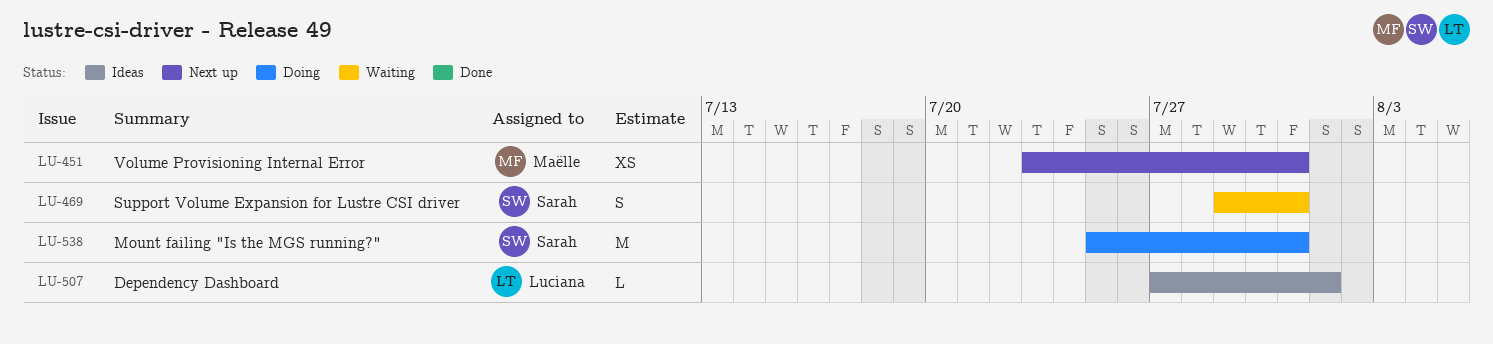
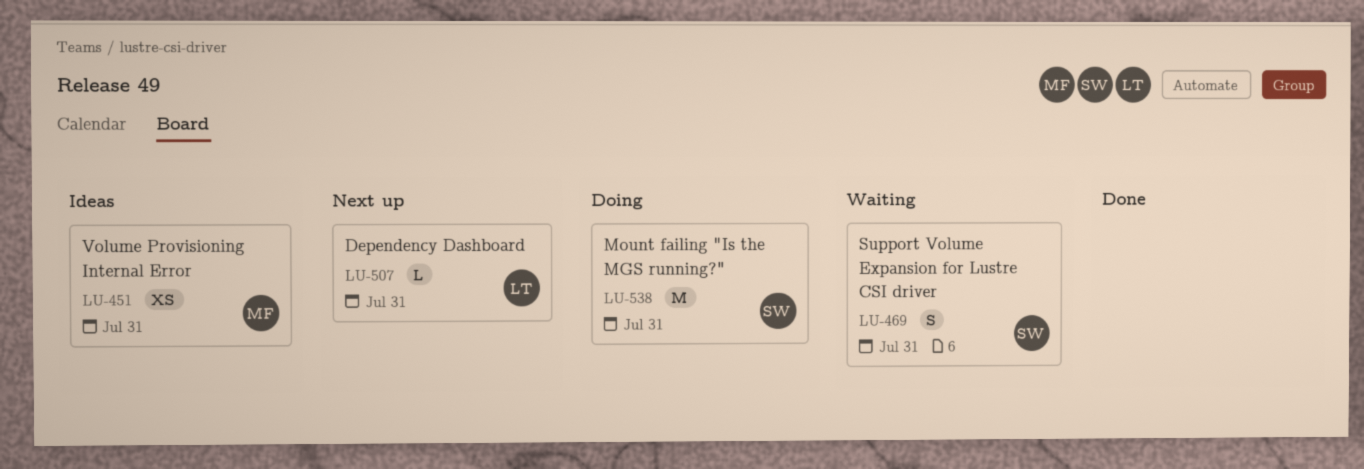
LU-451, status: Next up -> Ideas
LU-507, status: Ideas -> Next up
LU-507, due: Aug 1 -> Jul 31

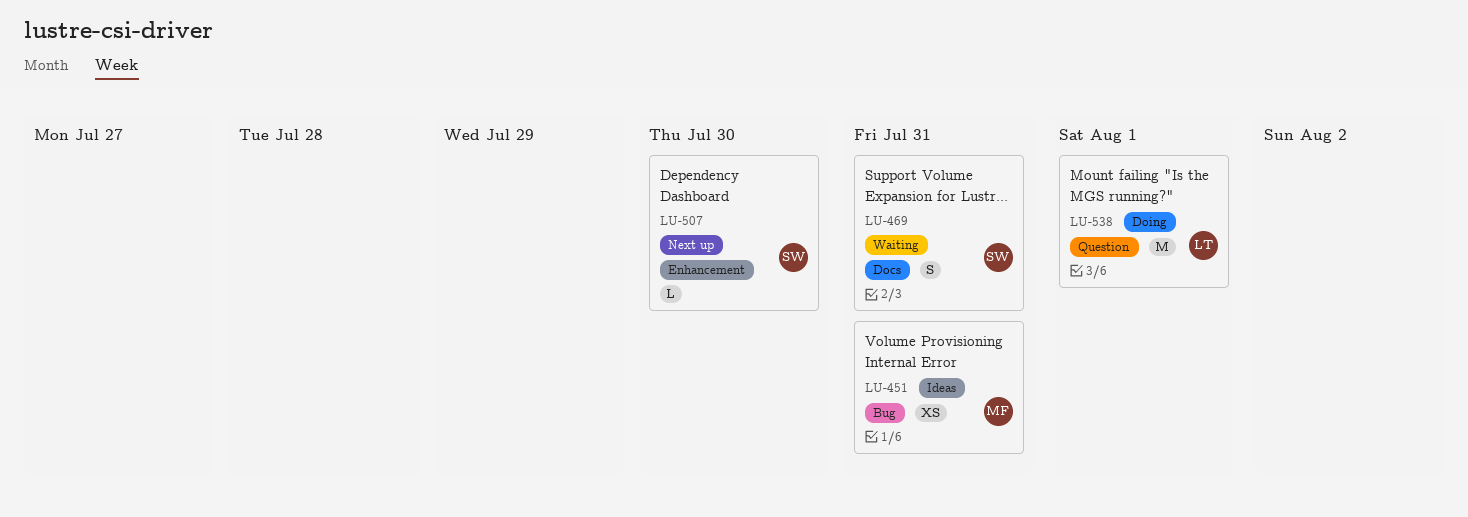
LU-507, owner: LT -> SW
LU-507, due: Jul 31 -> Jul 30
LU-538, owner: SW -> LT
LU-538, due: Jul 31 -> Aug 1

